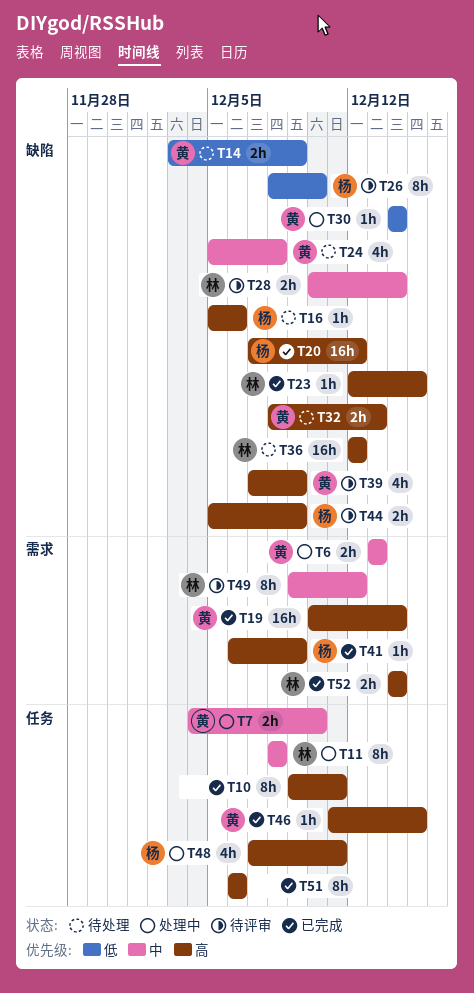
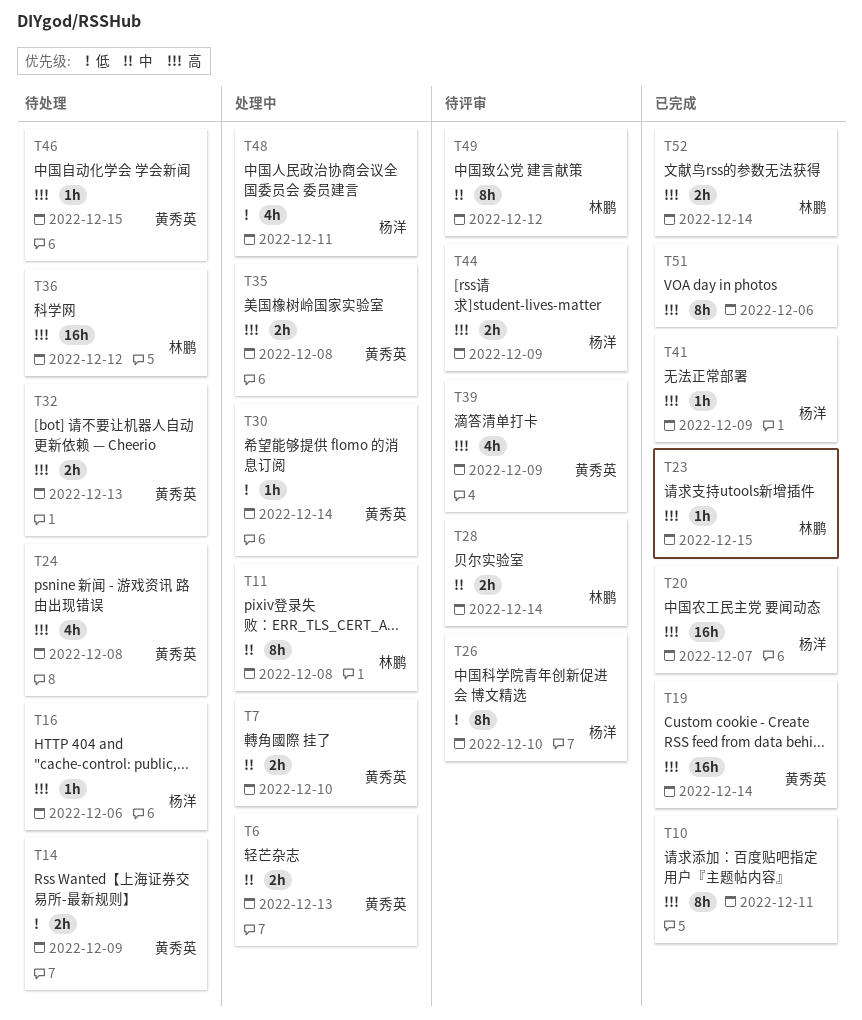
T20, due: Dec 12 -> Dec 7
T24, priority: 中 -> 高
T35: none -> present
T46, status: 已完成 -> 待处理
T48, priority: 高 -> 低

